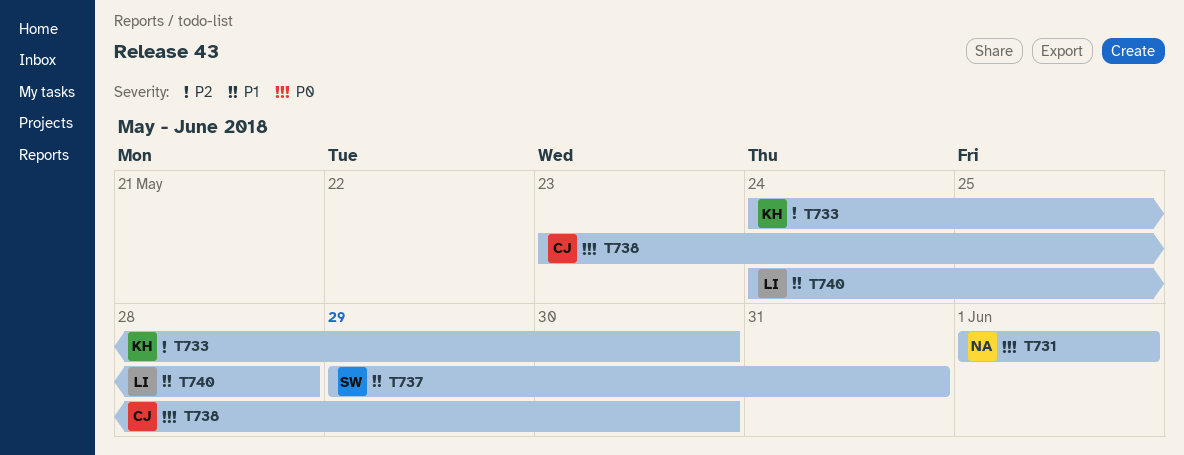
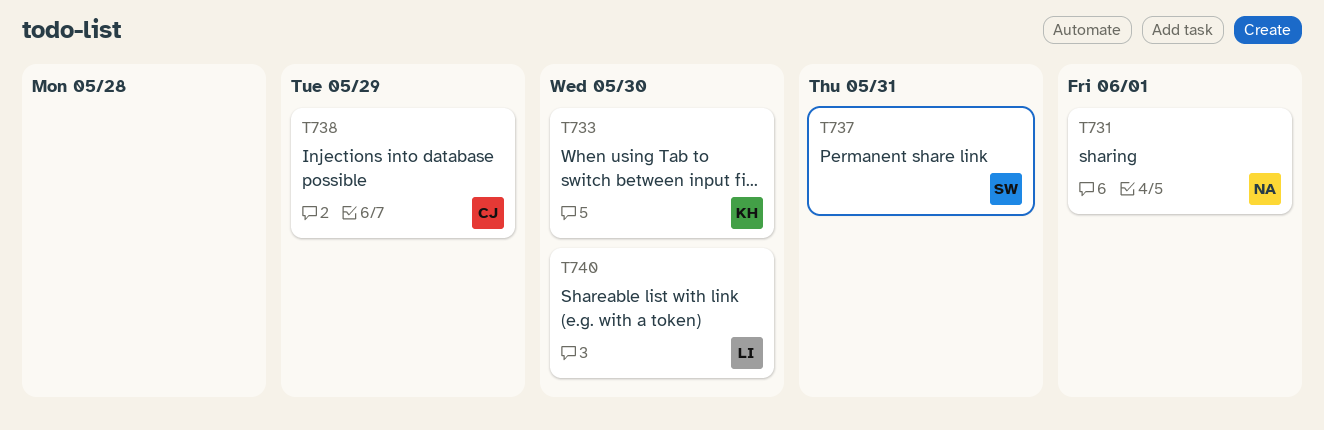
T738, due: May 30 -> May 29
T740, due: May 28 -> May 30

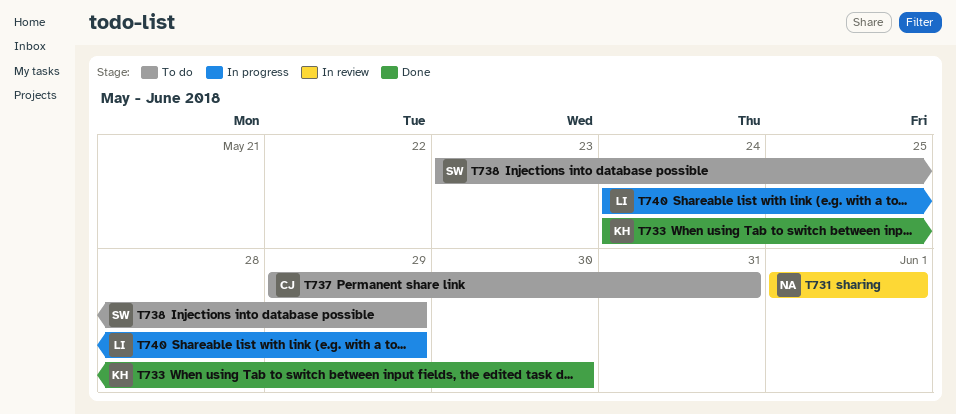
T737, owner: SW -> CJ
T738, owner: CJ -> SW
T740, due: May 30 -> May 29

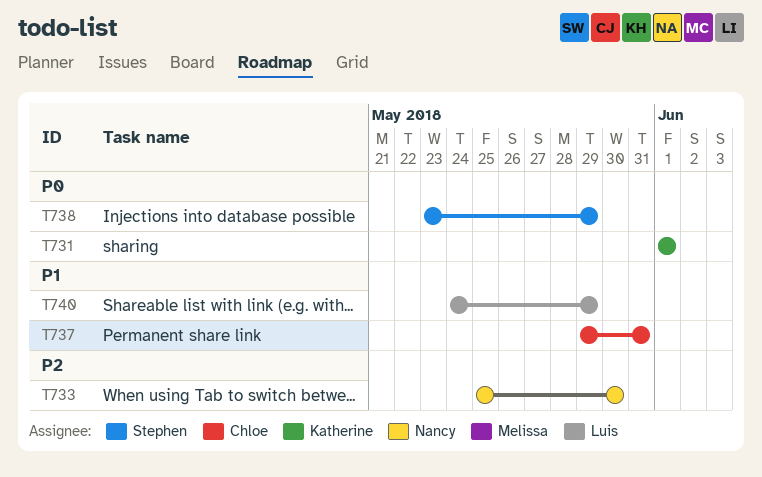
T731, owner: Nancy -> Katherine
T733, owner: Katherine -> Nancy
T733, start: May 24 -> May 25

